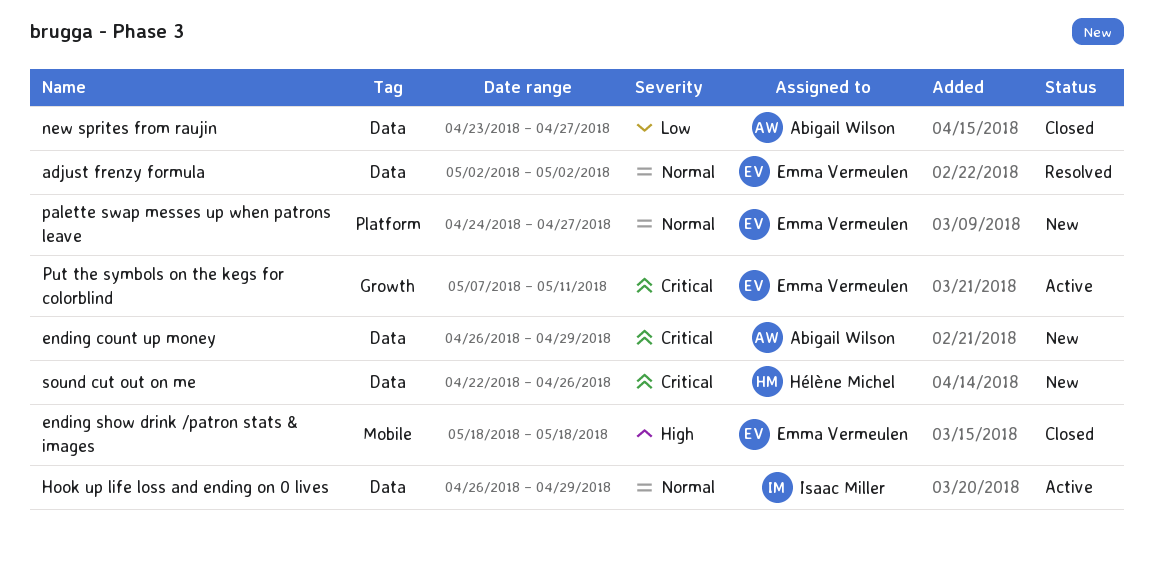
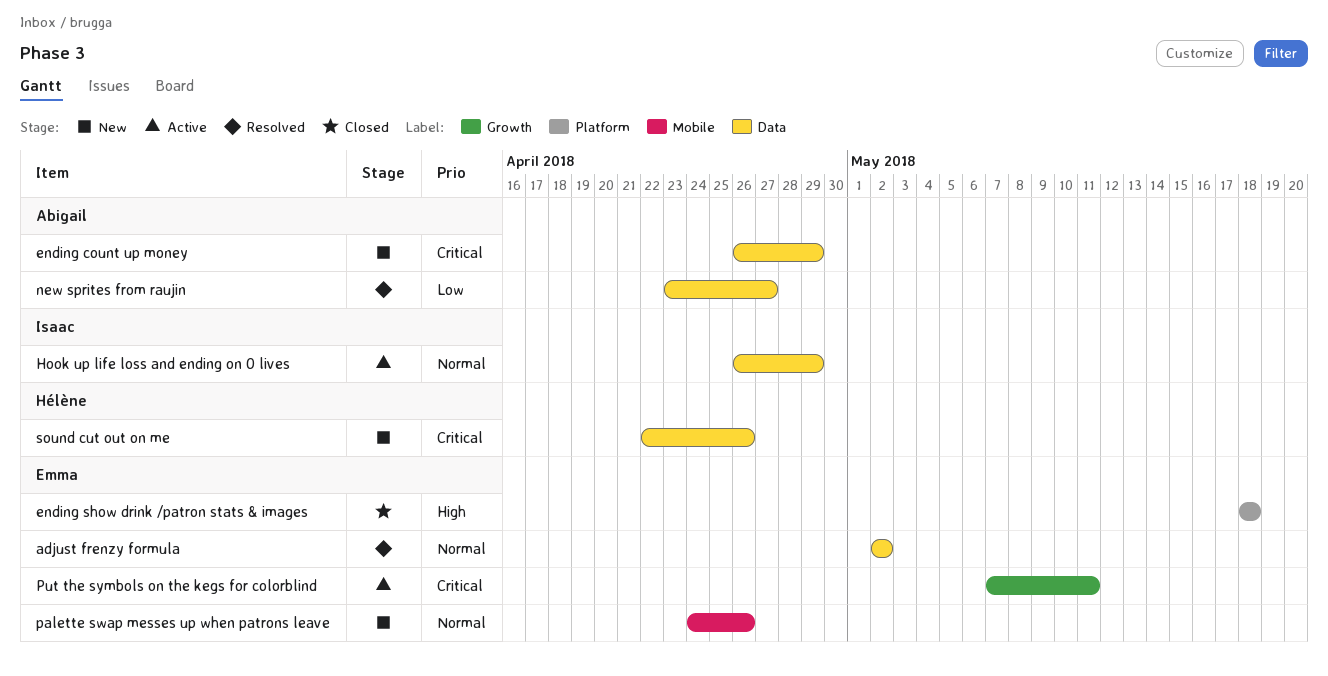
ending show drink /patron stats & images, label: Mobile -> Platform
new sprites from raujin, status: Closed -> Resolved
palette swap messes up when patrons leave, label: Platform -> Mobile
palette swap messes up when patrons leave, due: Apr 27 -> Apr 26

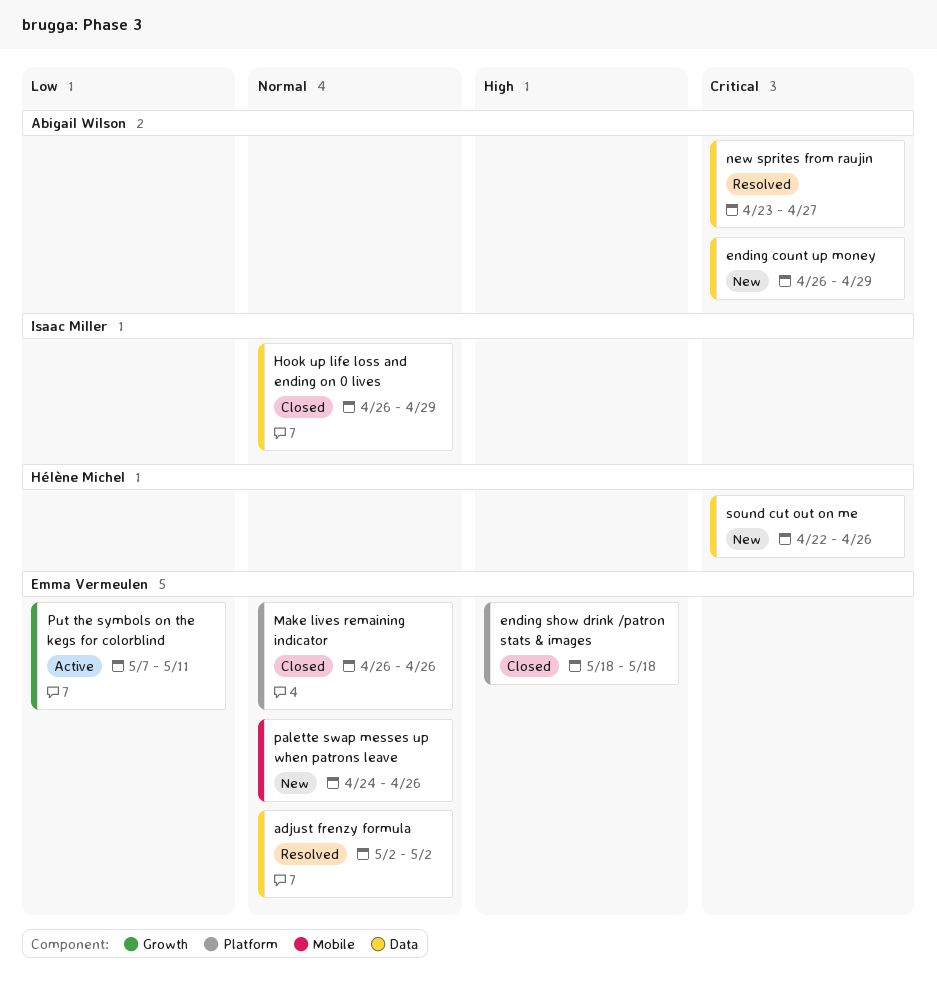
Hook up life loss and ending on 0 lives, status: Active -> Closed
Make lives remaining indicator: none -> present
new sprites from raujin, priority: Low -> Critical
Put the symbols on the kegs for colorblind, priority: Critical -> Low

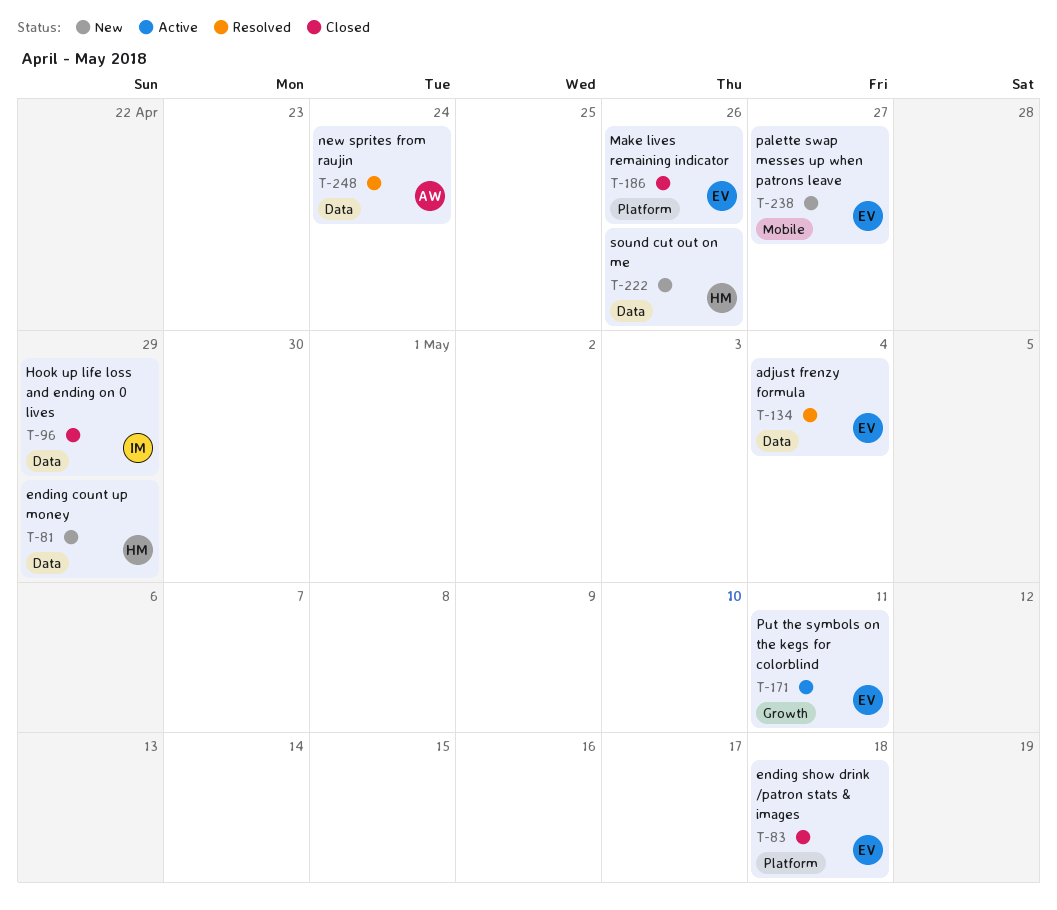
adjust frenzy formula, due: May 2 -> May 4
ending count up money, owner: Abigail Wilson -> Hélène Michel
new sprites from raujin, due: Apr 27 -> Apr 24
palette swap messes up when patrons leave, due: Apr 26 -> Apr 27

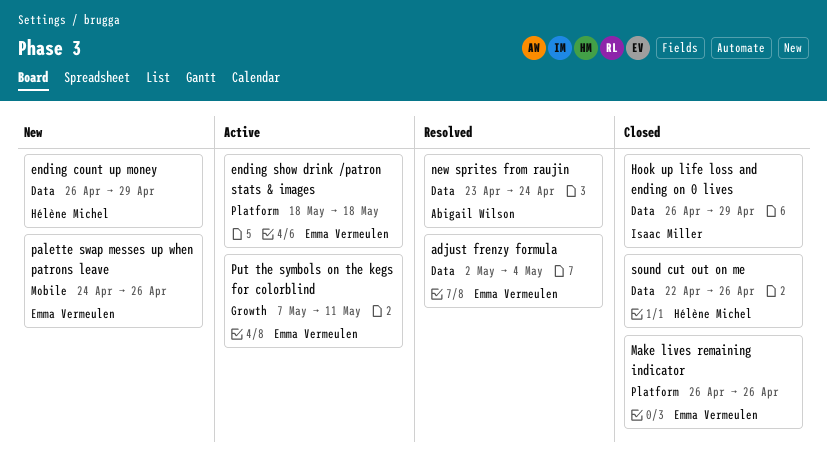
ending show drink /patron stats & images, status: Closed -> Active
palette swap messes up when patrons leave, due: Apr 27 -> Apr 26
sound cut out on me, status: New -> Closed

